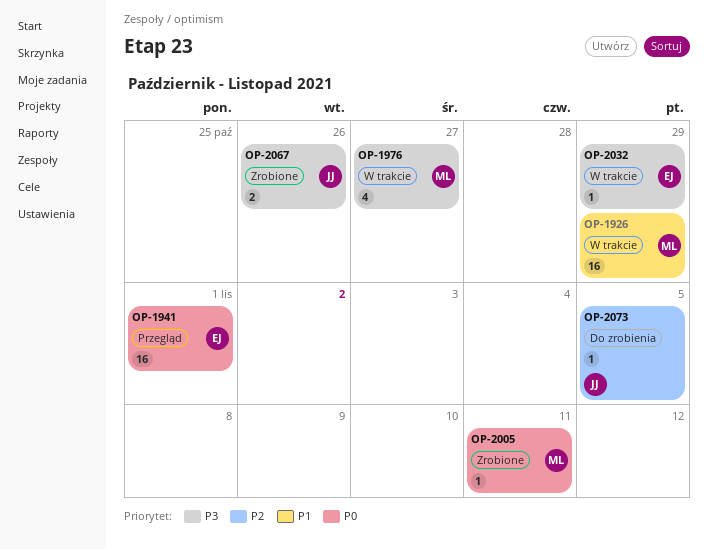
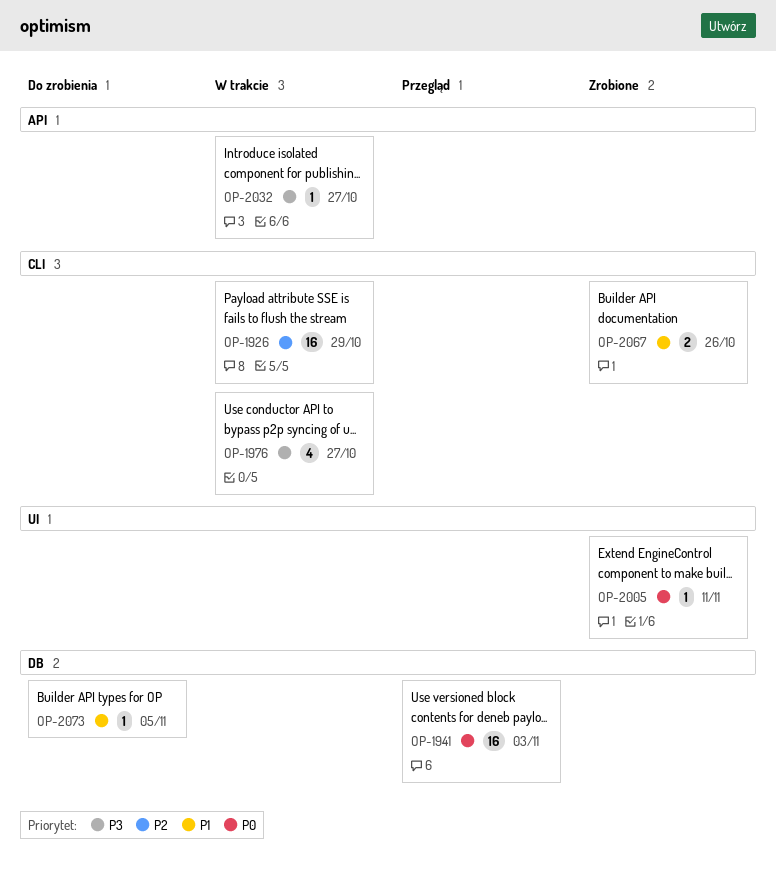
OP-1926, priority: P1 -> P2
OP-1941, due: Nov 1 -> Nov 3
OP-2032, due: Oct 29 -> Oct 27
OP-2067, priority: P3 -> P1
OP-2073, priority: P2 -> P1

